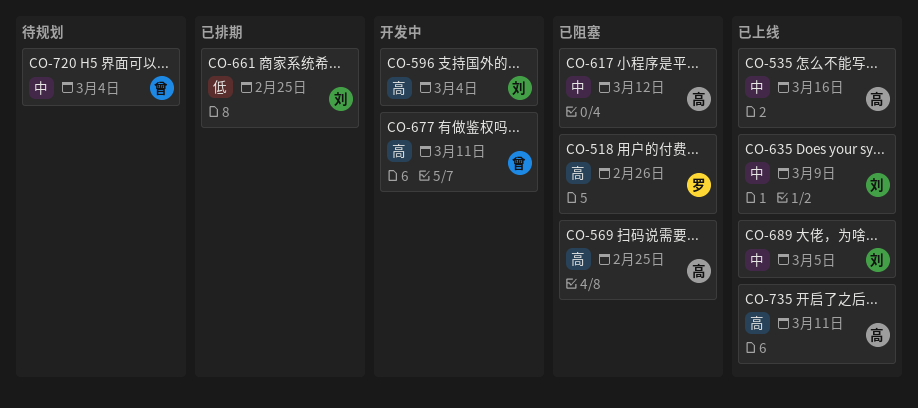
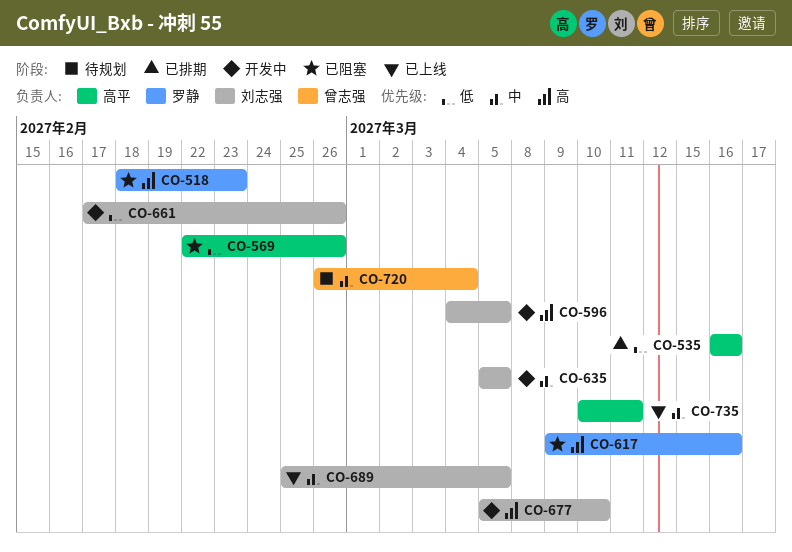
CO-518, due: Feb 26 -> Feb 23
CO-535, status: 已上线 -> 已排期
CO-535, priority: 中 -> 低
CO-569, priority: 高 -> 低
CO-569, due: Feb 25 -> Feb 26
CO-596, due: Mar 4 -> Mar 5
CO-617, owner: 高平 -> 罗静
CO-617, priority: 中 -> 高
CO-617, due: Mar 12 -> Mar 16
CO-635, status: 已上线 -> 开发中
CO-635, due: Mar 9 -> Mar 5
CO-661, status: 已排期 -> 开发中
CO-661, due: Feb 25 -> Feb 26
CO-677, owner: 曾志强 -> 刘志强
CO-677, due: Mar 11 -> Mar 10
CO-735, priority: 高 -> 中

